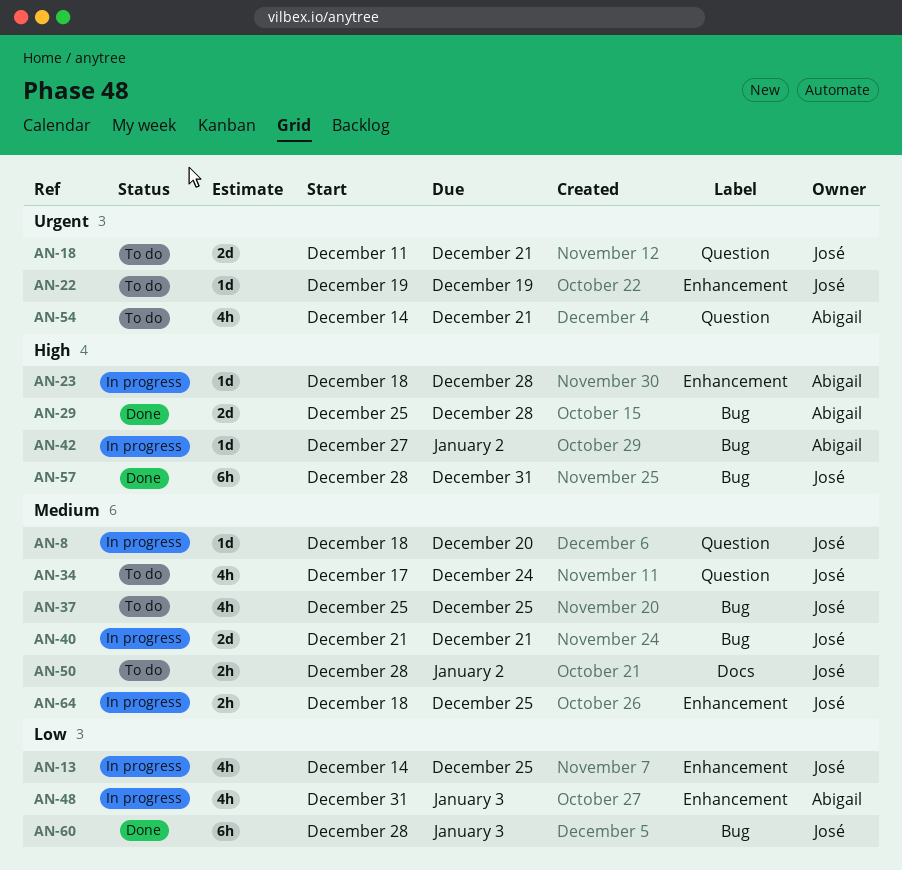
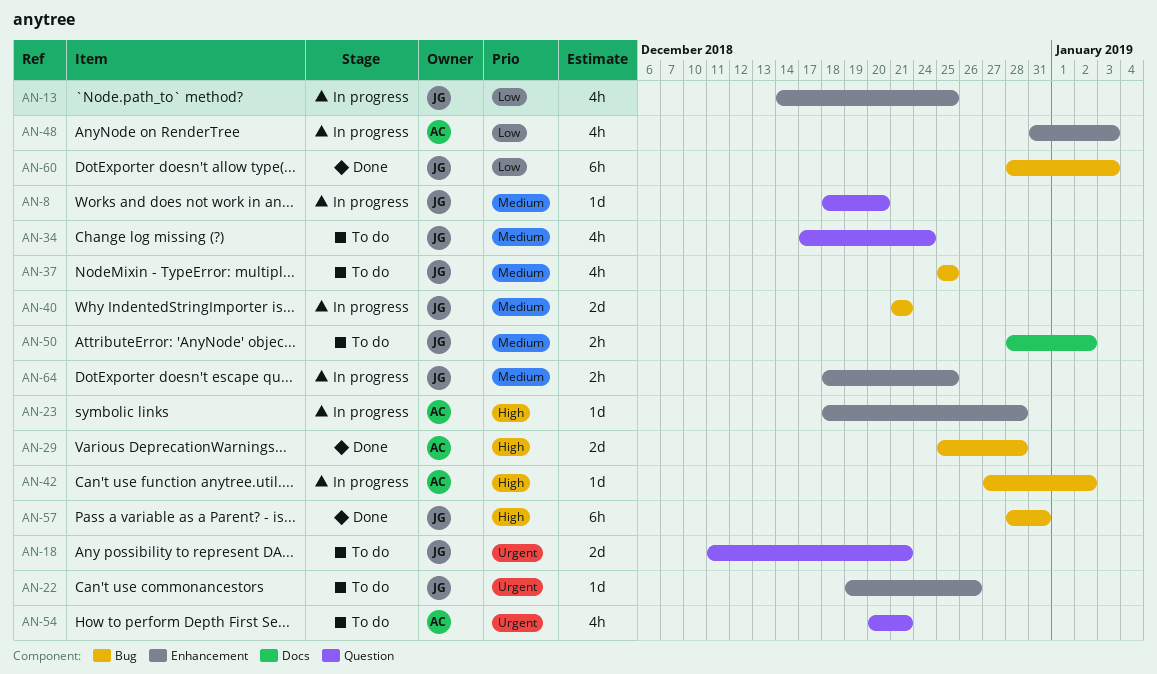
AN-22, due: Dec 19 -> Dec 26
AN-54, start: Dec 14 -> Dec 20

